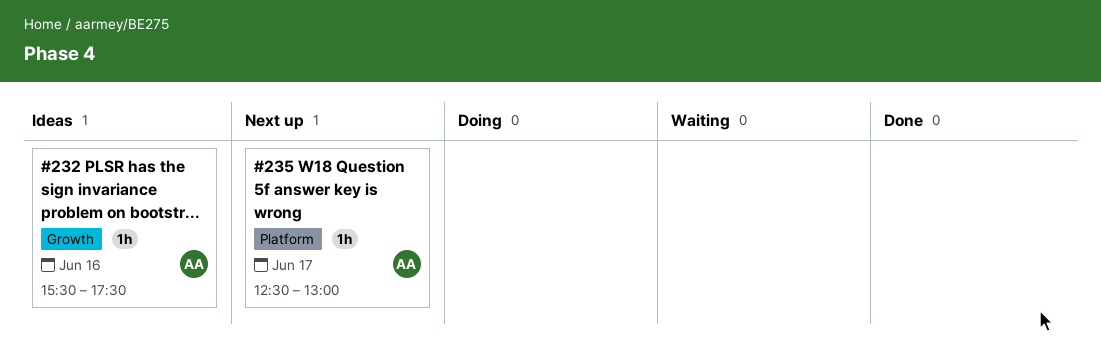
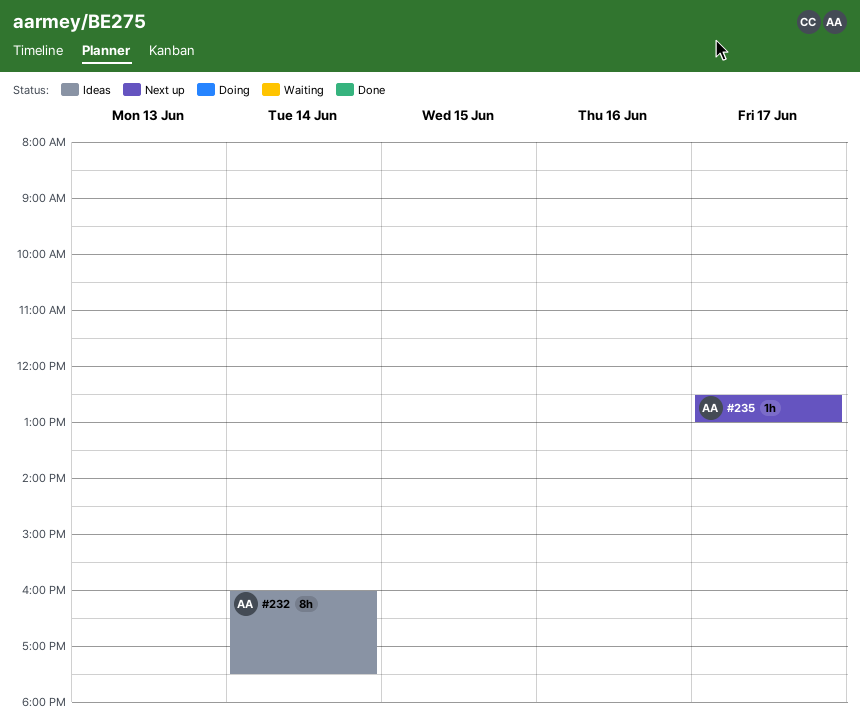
#232, estimate: 1h -> 8h
#232, day: Jun 16 -> Jun 14
#232, begins: 15:30 -> 16:00

